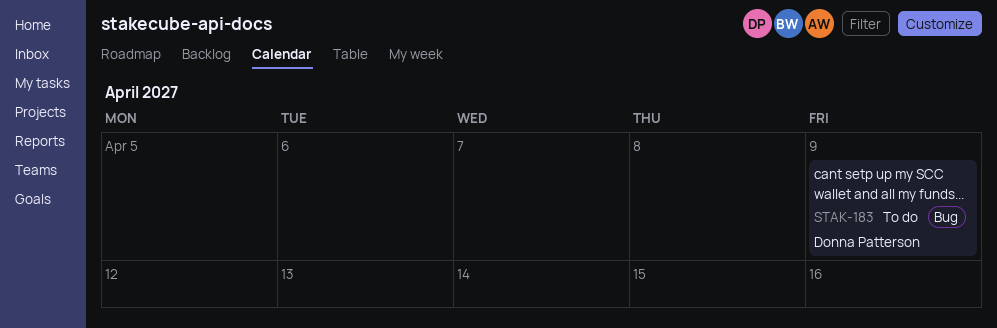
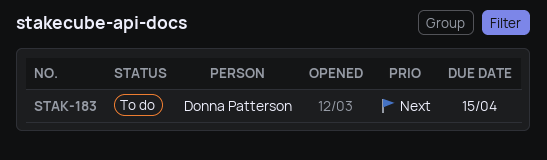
STAK-183, due: Apr 9 -> Apr 15

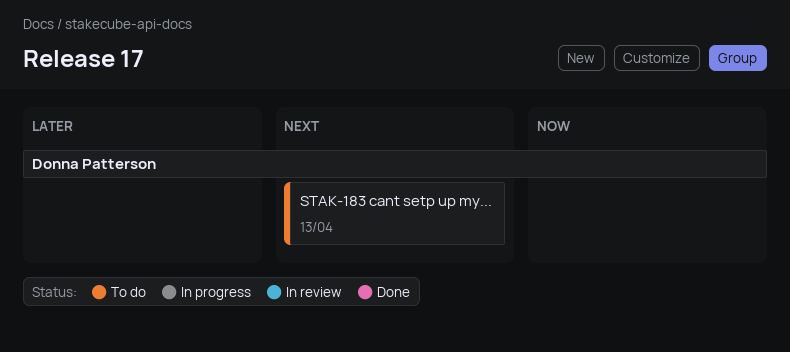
STAK-183, due: Apr 15 -> Apr 13

